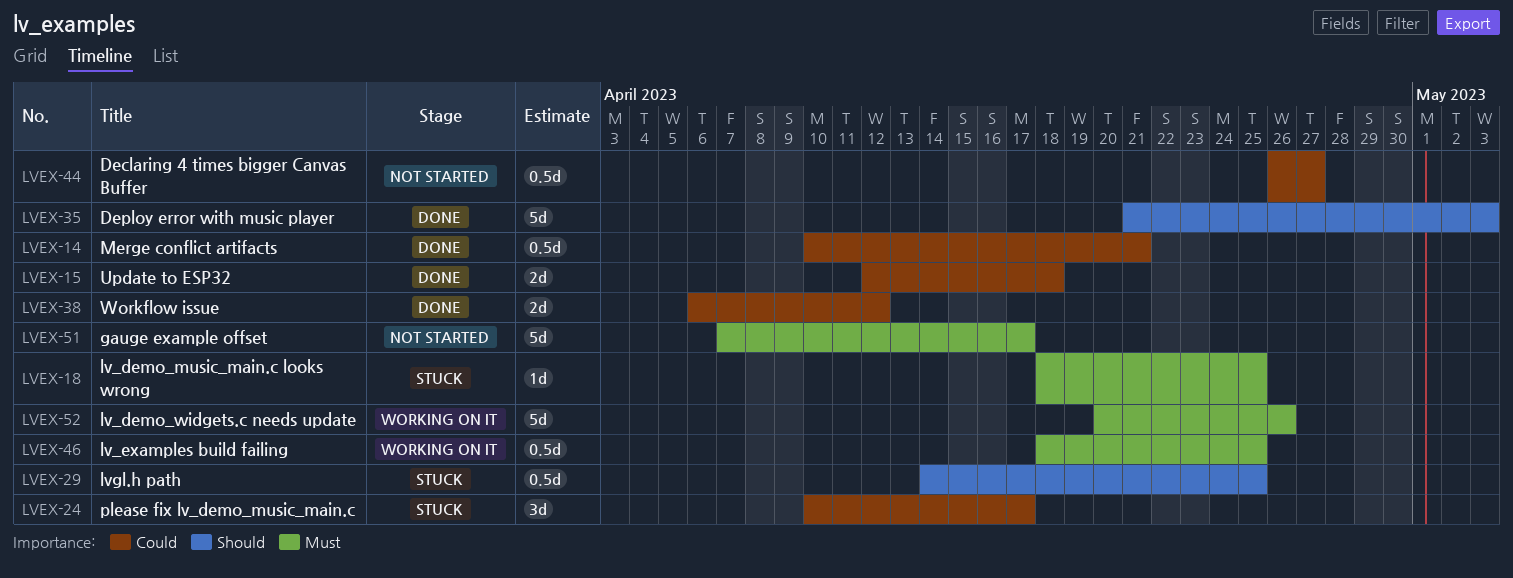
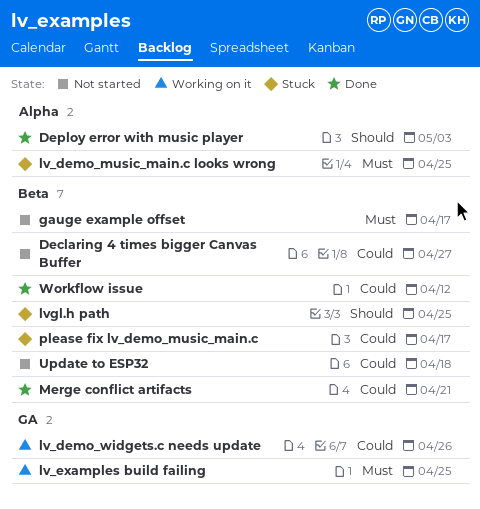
lv_demo_widgets.c needs update, priority: Must -> Could
Update to ESP32, status: Done -> Not started

